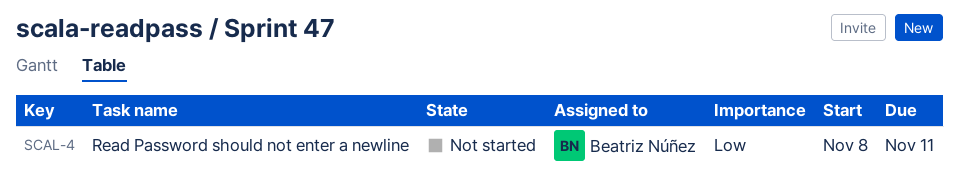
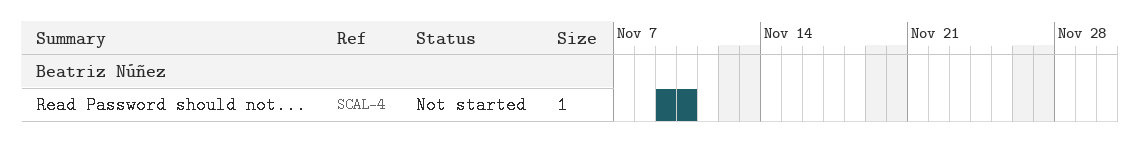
SCAL-4, start: Nov 8 -> Nov 9
SCAL-4, due: Nov 11 -> Nov 10

